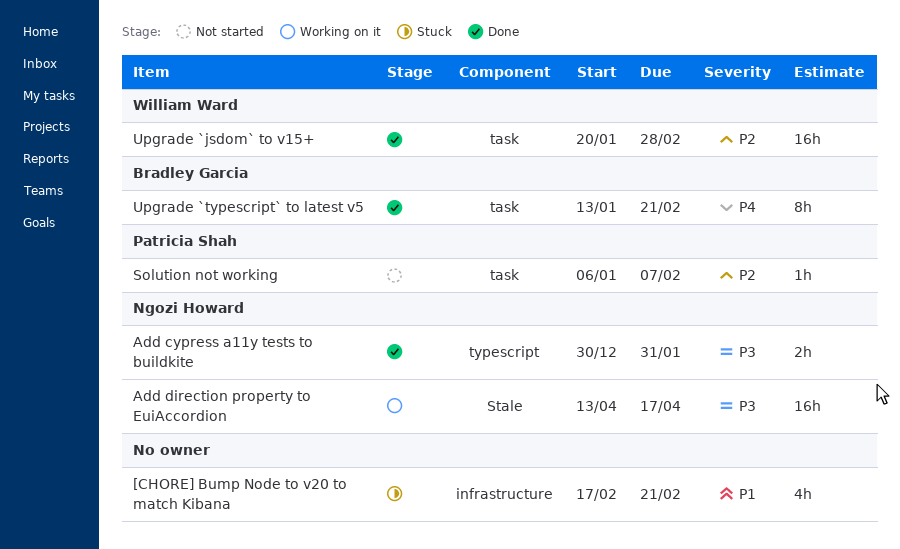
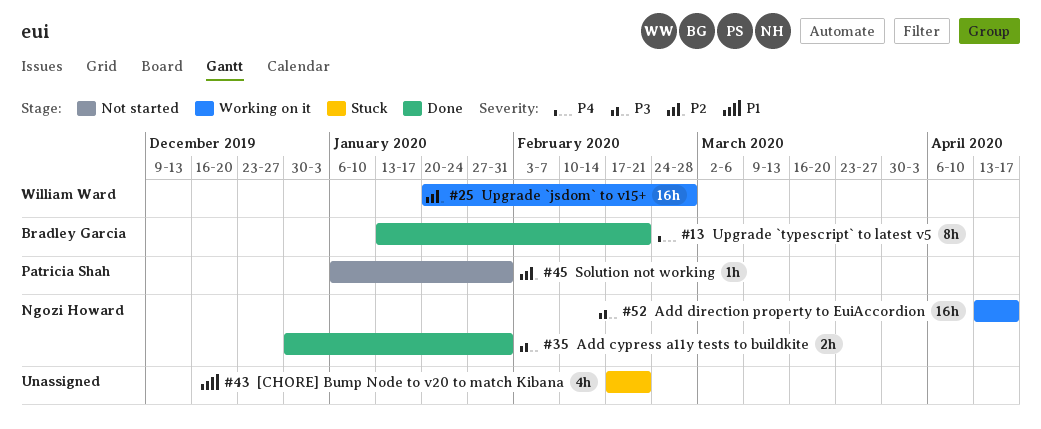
Solution not working, due: Feb 7 -> Jan 31
Upgrade `jsdom` to v15+, status: Done -> Working on it

